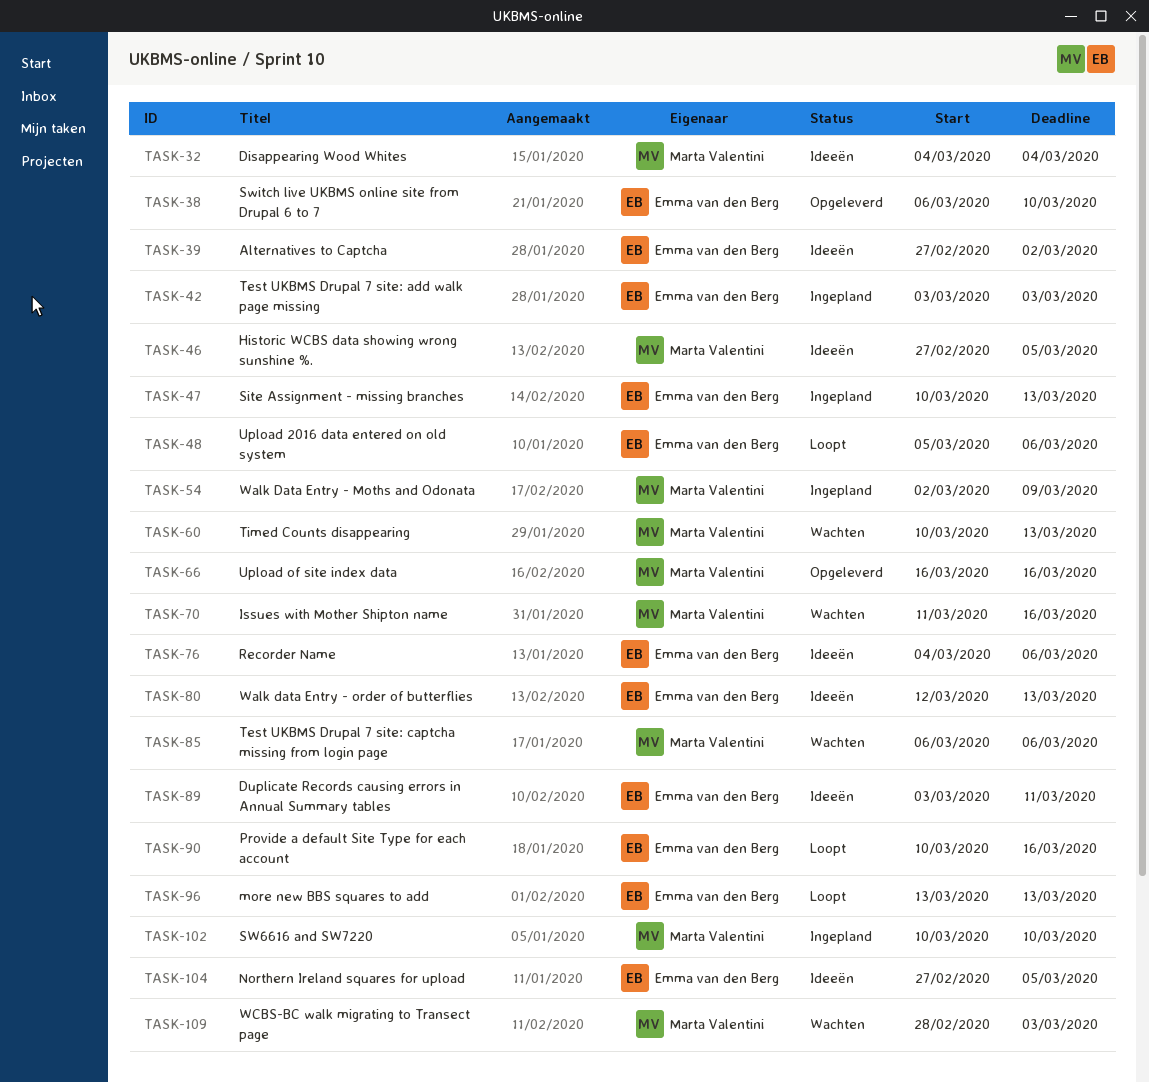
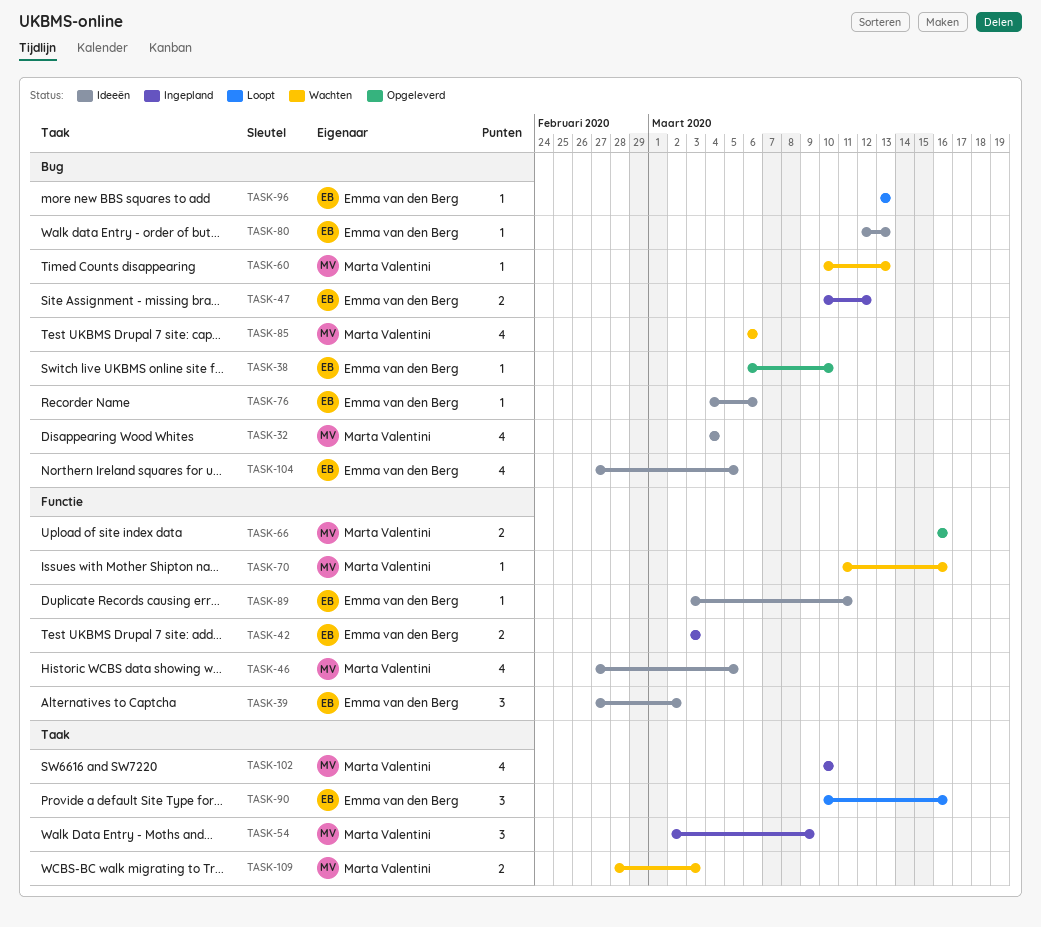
TASK-47, due: Mar 13 -> Mar 12
TASK-48: present -> none

